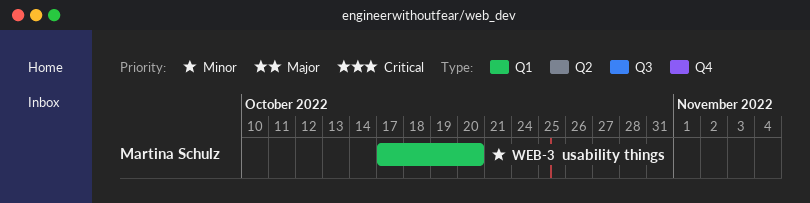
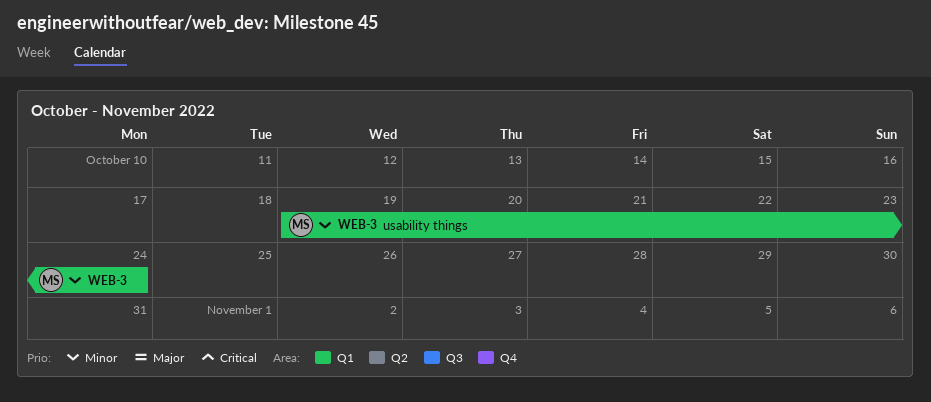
WEB-3, start: Oct 17 -> Oct 19
WEB-3, due: Oct 20 -> Oct 24

